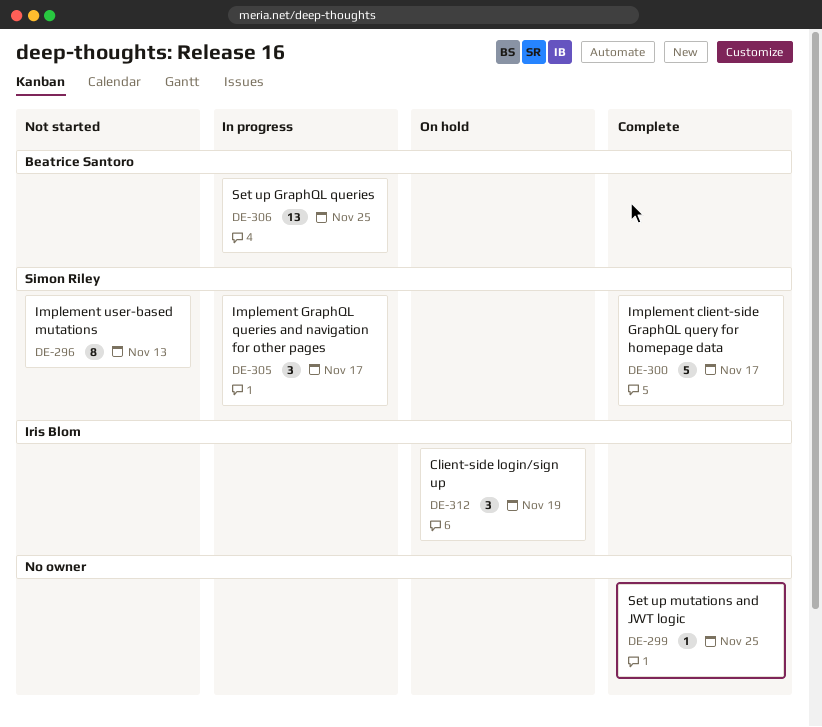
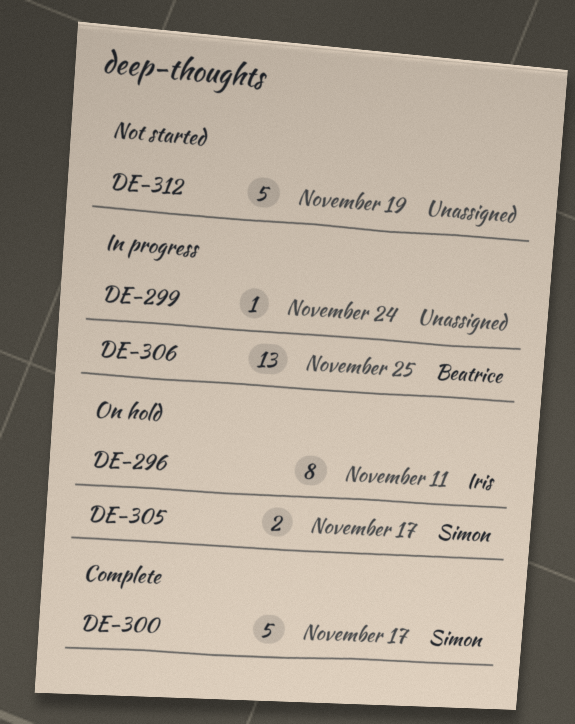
DE-296, status: Not started -> On hold
DE-296, owner: Simon Riley -> Iris Blom
DE-296, due: Nov 13 -> Nov 11
DE-299, status: Complete -> In progress
DE-299, due: Nov 25 -> Nov 24
DE-305, status: In progress -> On hold
DE-305, estimate: 3 -> 2
DE-312, status: On hold -> Not started
DE-312, owner: Iris Blom -> none
DE-312, estimate: 3 -> 5

